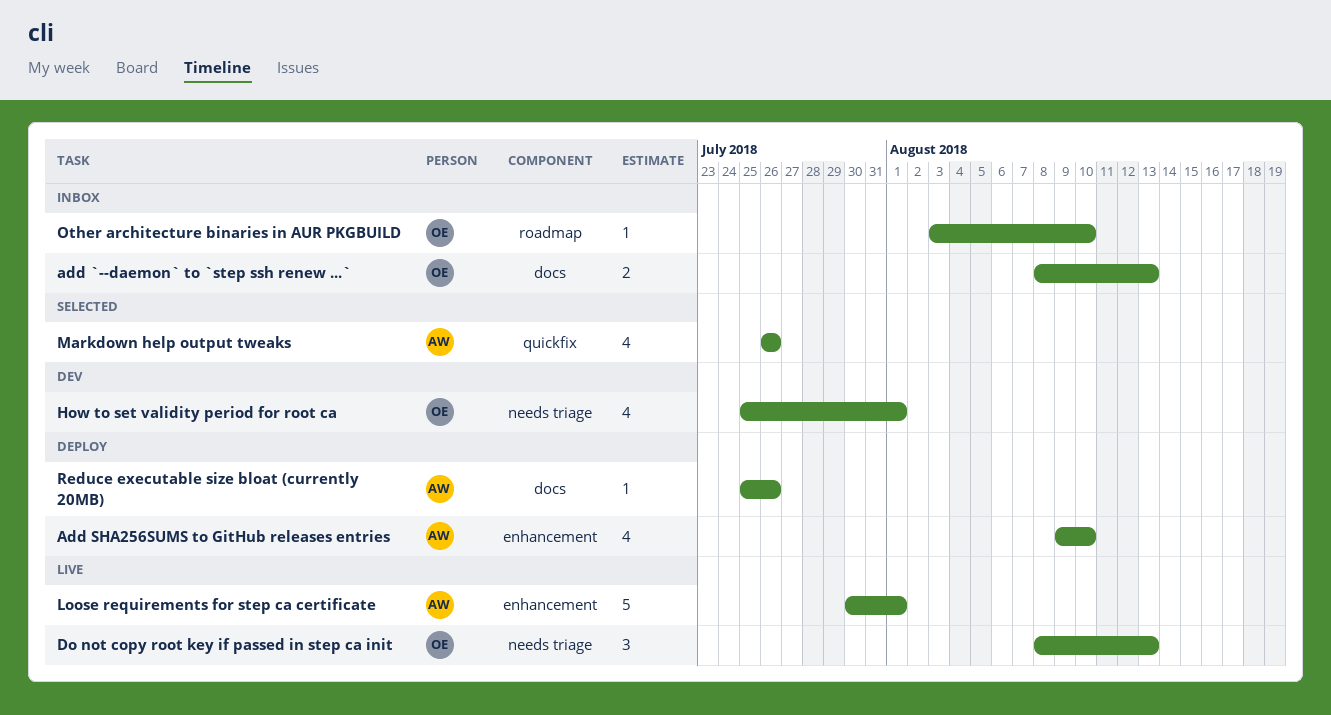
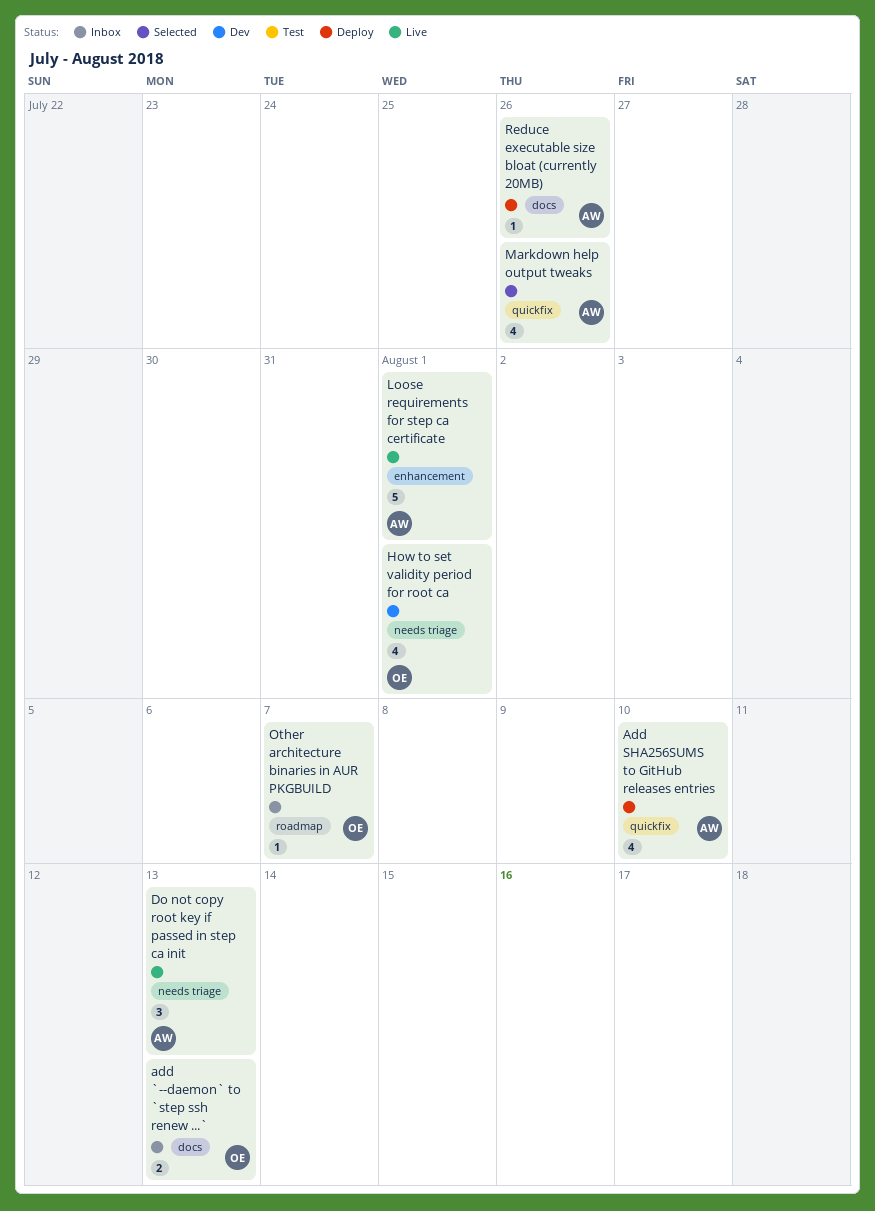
Add SHA256SUMS to GitHub releases entries, label: enhancement -> quickfix
Do not copy root key if passed in step ca init, owner: OE -> AW
Other architecture binaries in AUR PKGBUILD, due: Aug 10 -> Aug 7

